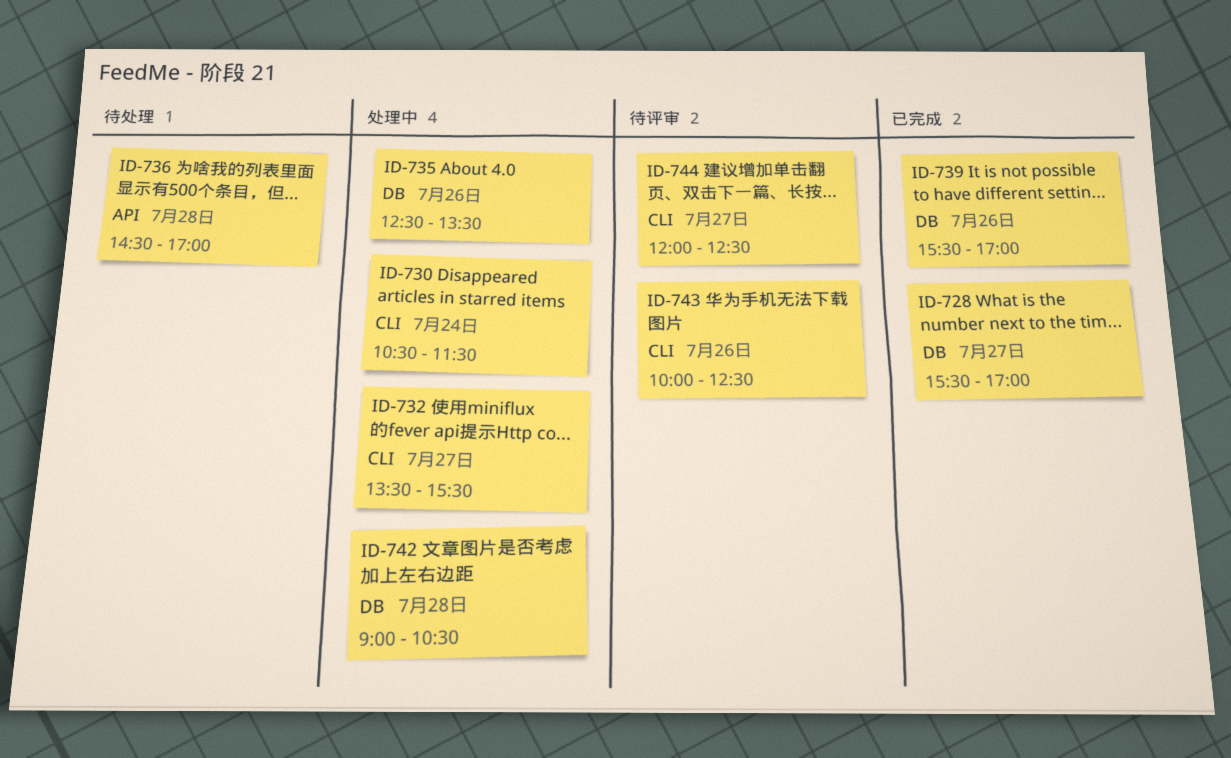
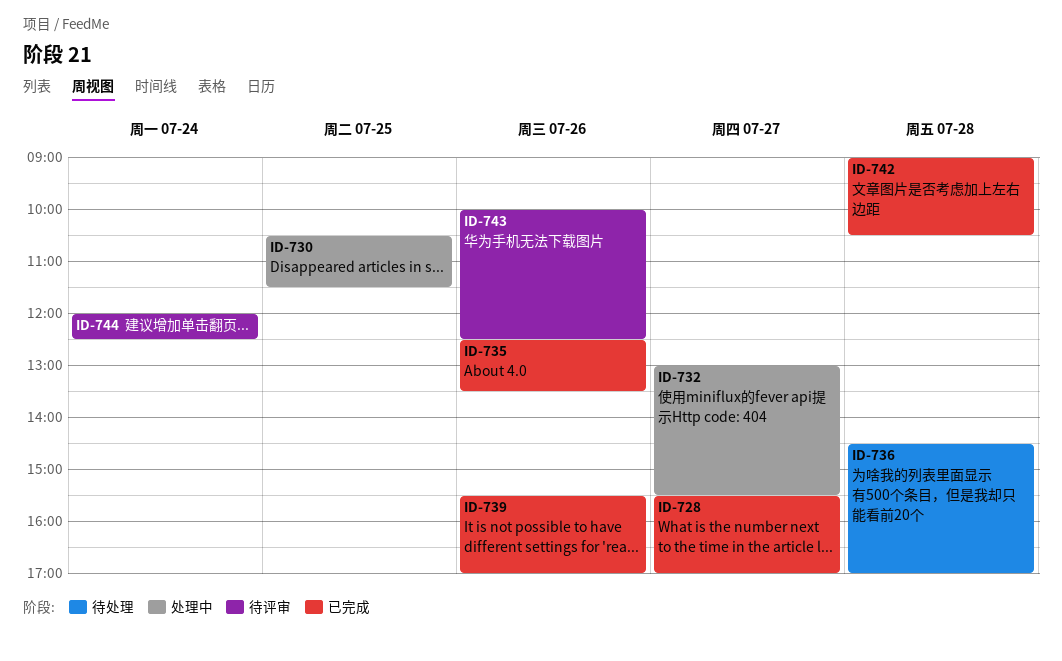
ID-730, day: Jul 24 -> Jul 25
ID-732, begins: 13:30 -> 13:00
ID-735, status: 处理中 -> 已完成
ID-742, status: 处理中 -> 已完成
ID-744, day: Jul 27 -> Jul 24

